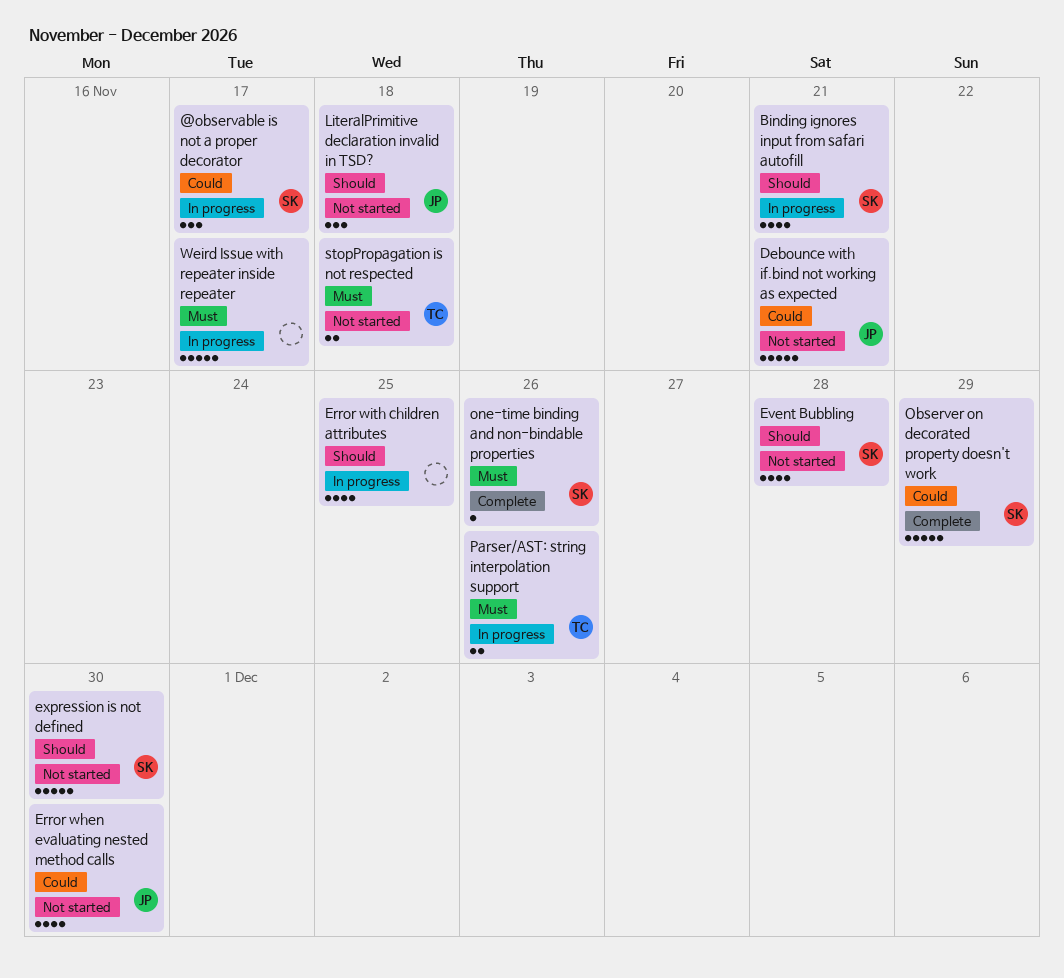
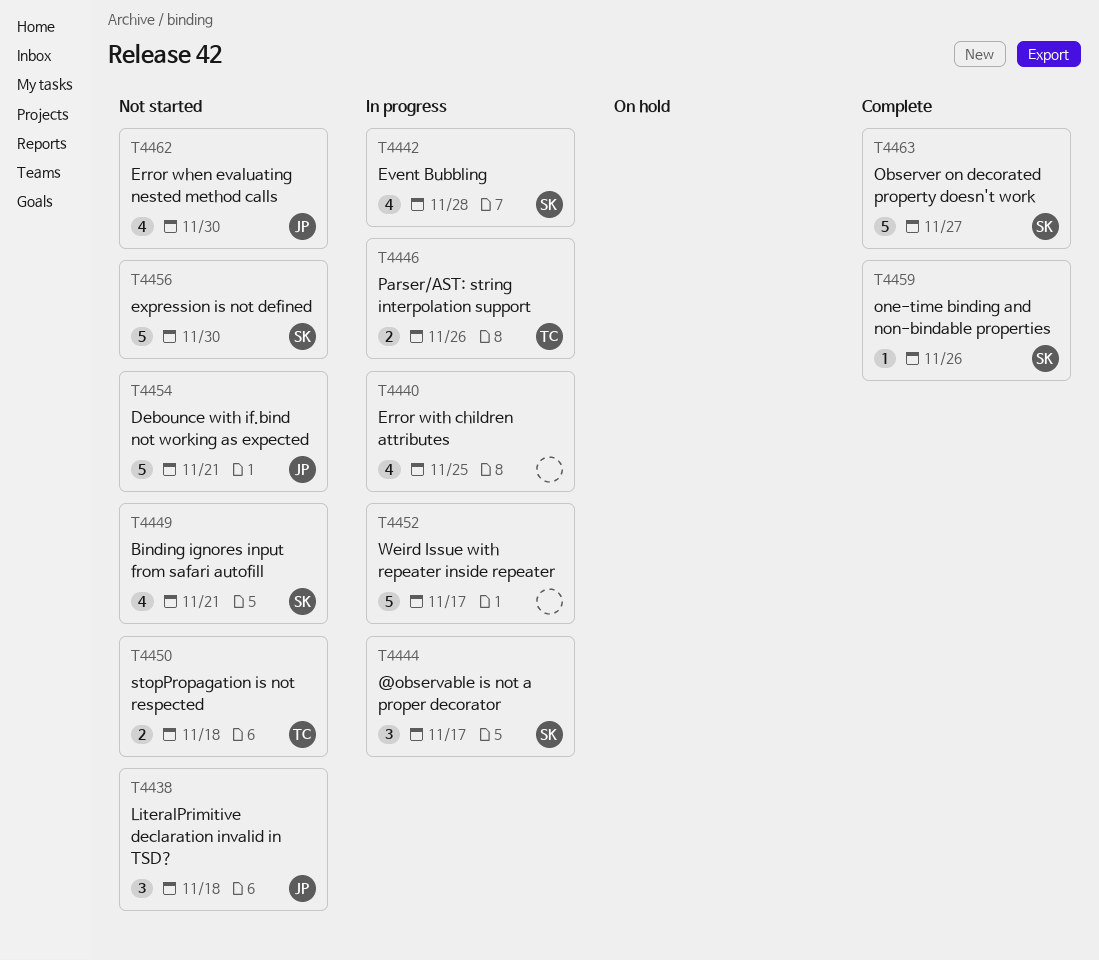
Binding ignores input from safari autofill, status: In progress -> Not started
Event Bubbling, status: Not started -> In progress
Observer on decorated property doesn't work, due: Nov 29 -> Nov 27

